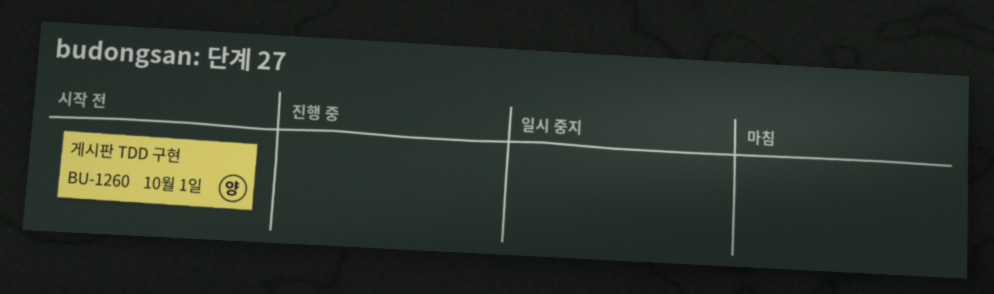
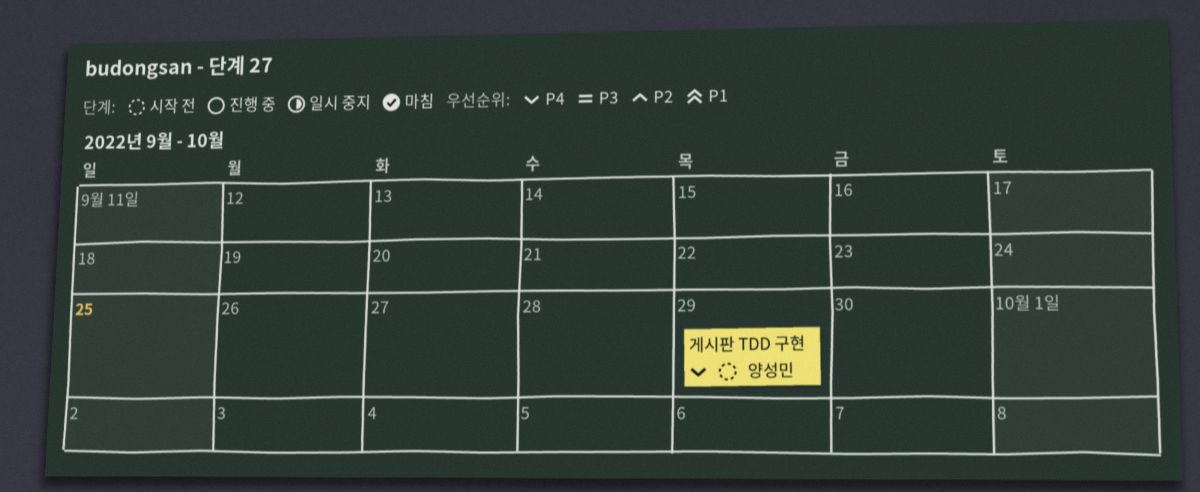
게시판 TDD 구현, due: Oct 1 -> Sep 29

